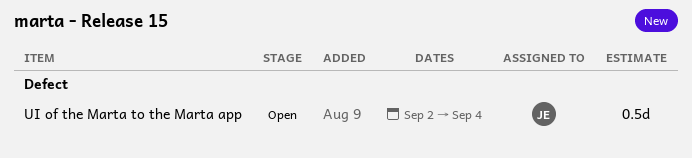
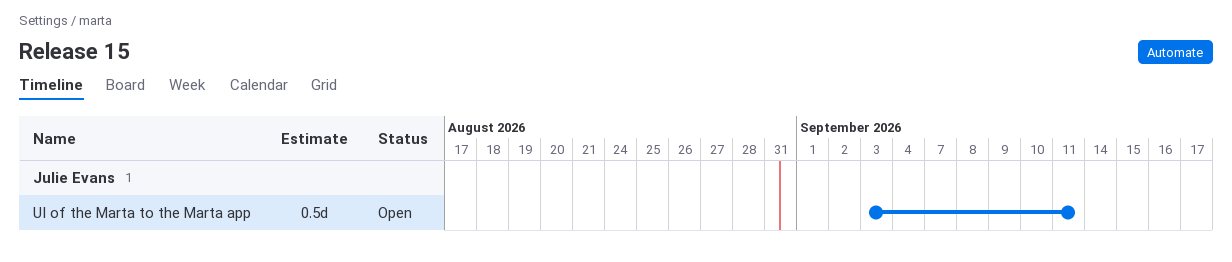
UI of the Marta to the Marta app, start: Sep 2 -> Sep 3
UI of the Marta to the Marta app, due: Sep 4 -> Sep 11

